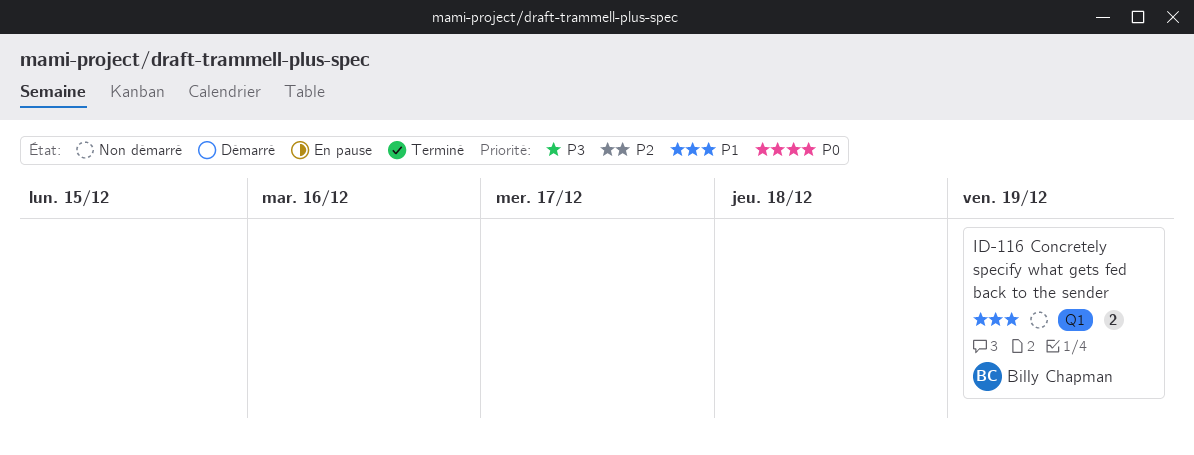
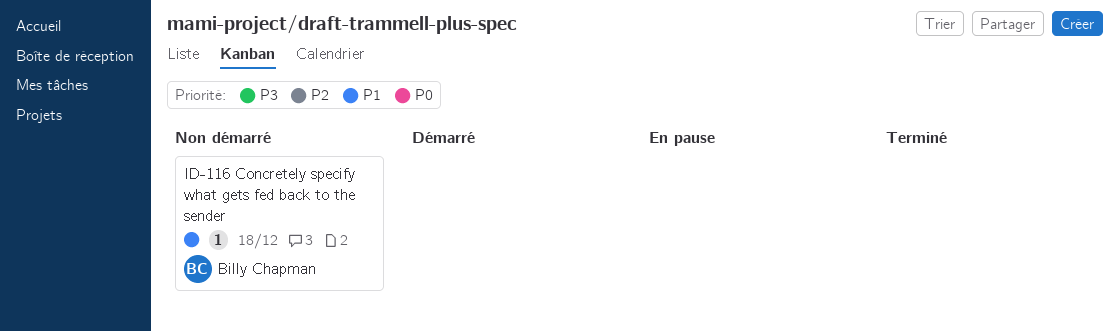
ID-116, estimate: 2 -> 1
ID-116, due: Dec 19 -> Dec 18

